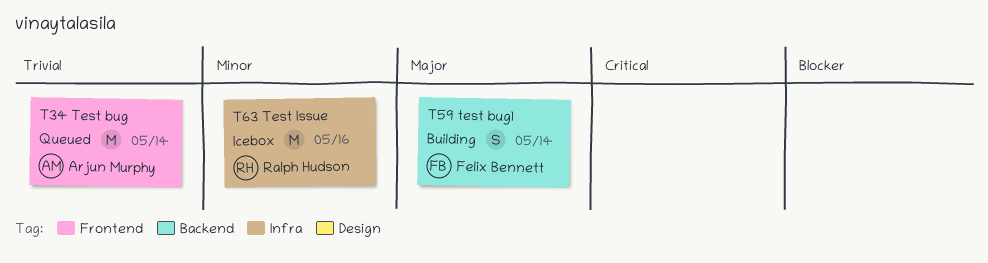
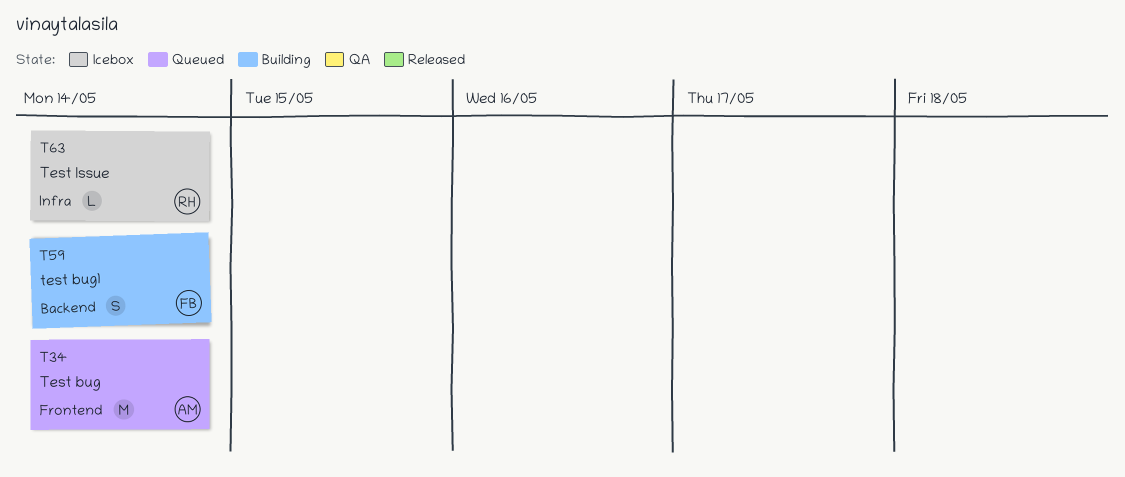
T63, estimate: M -> L
T63, due: May 16 -> May 14

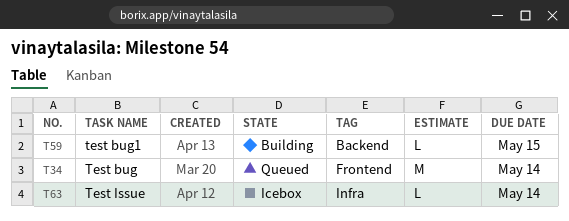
T59, estimate: S -> L
T59, due: May 14 -> May 15

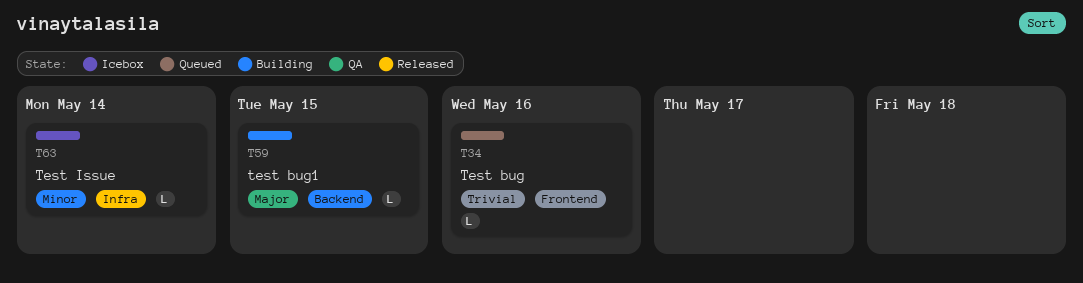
T34, estimate: M -> L
T34, due: May 14 -> May 16

